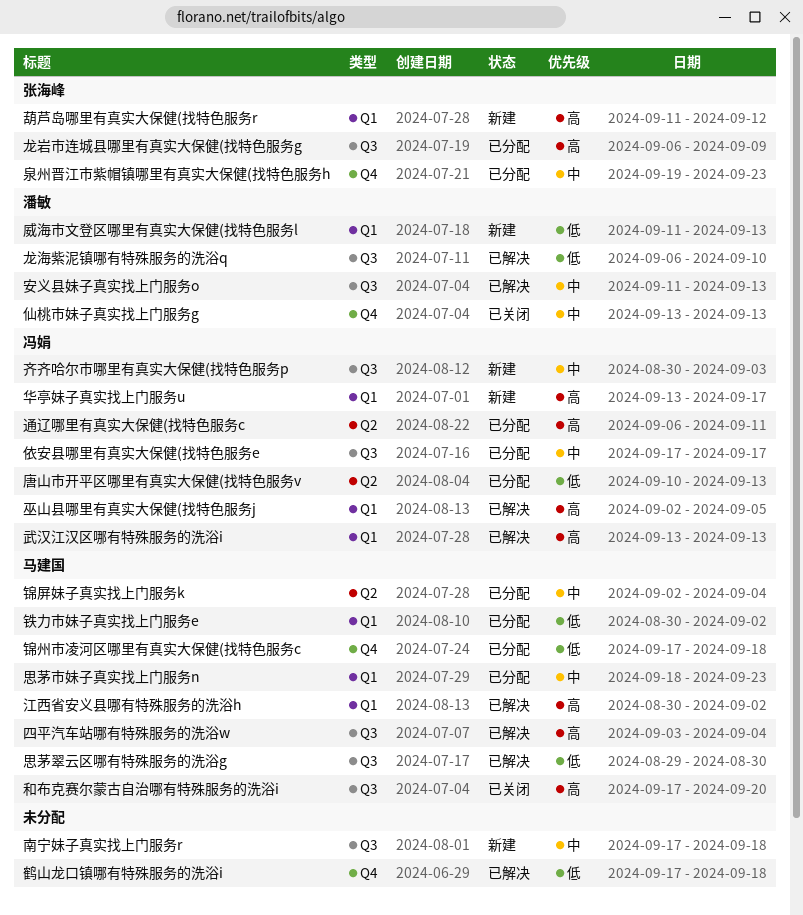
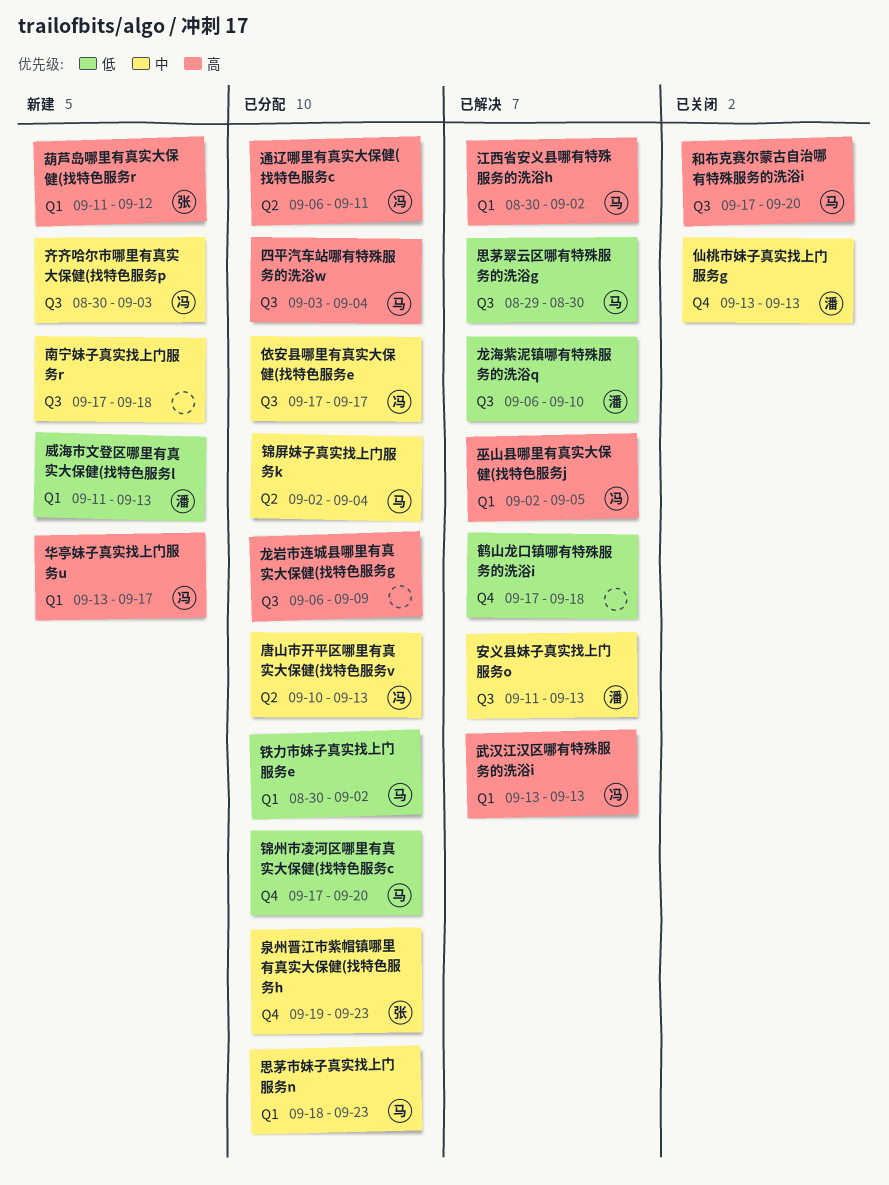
唐山市开平区哪里有真实大保健(找特色服务v, priority: 低 -> 中
四平汽车站哪有特殊服务的洗浴w, status: 已解决 -> 已分配
锦州市凌河区哪里有真实大保健(找特色服务c, due: Sep 18 -> Sep 20
龙岩市连城县哪里有真实大保健(找特色服务g, owner: 张海峰 -> none

